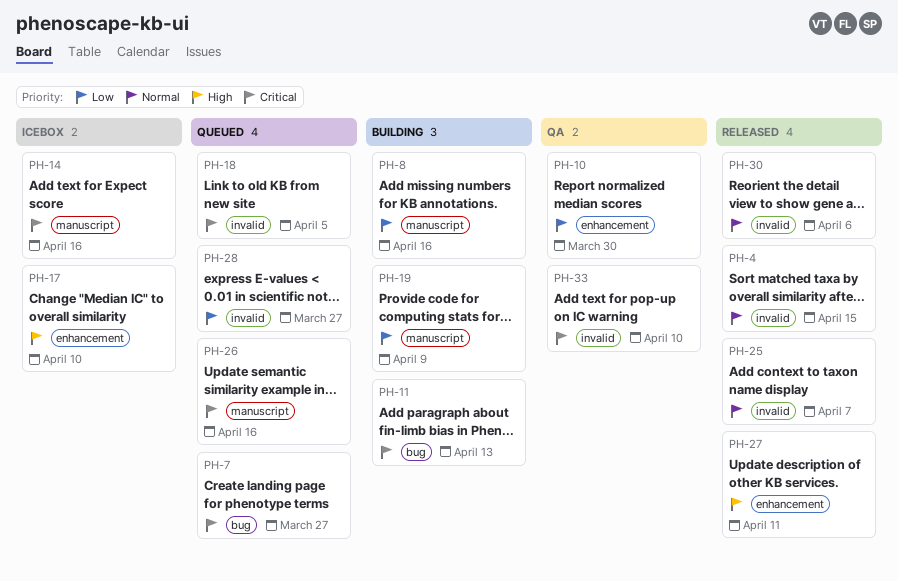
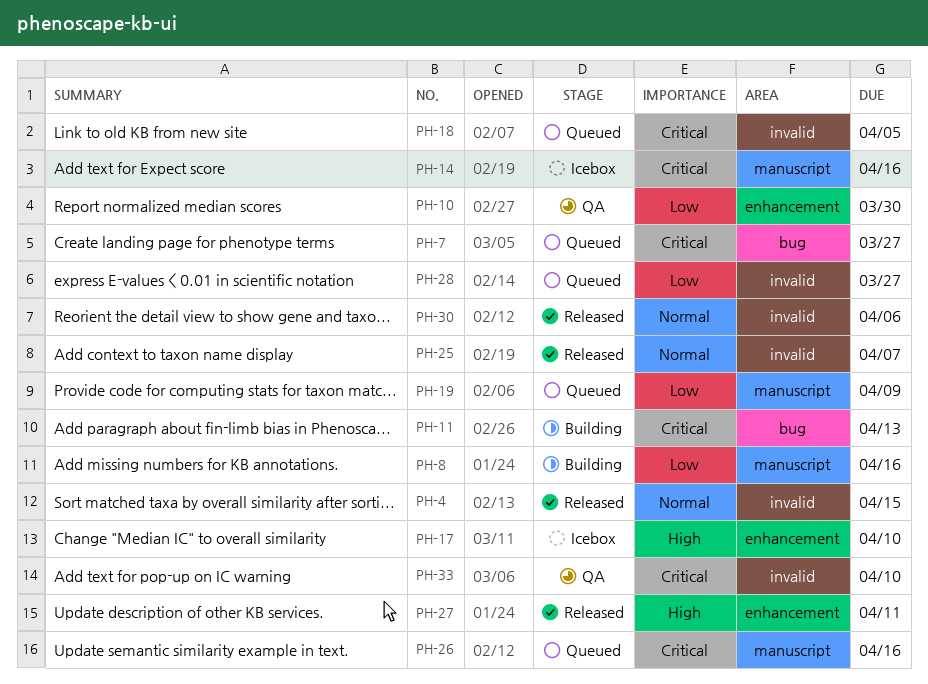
PH-19, status: Building -> Queued

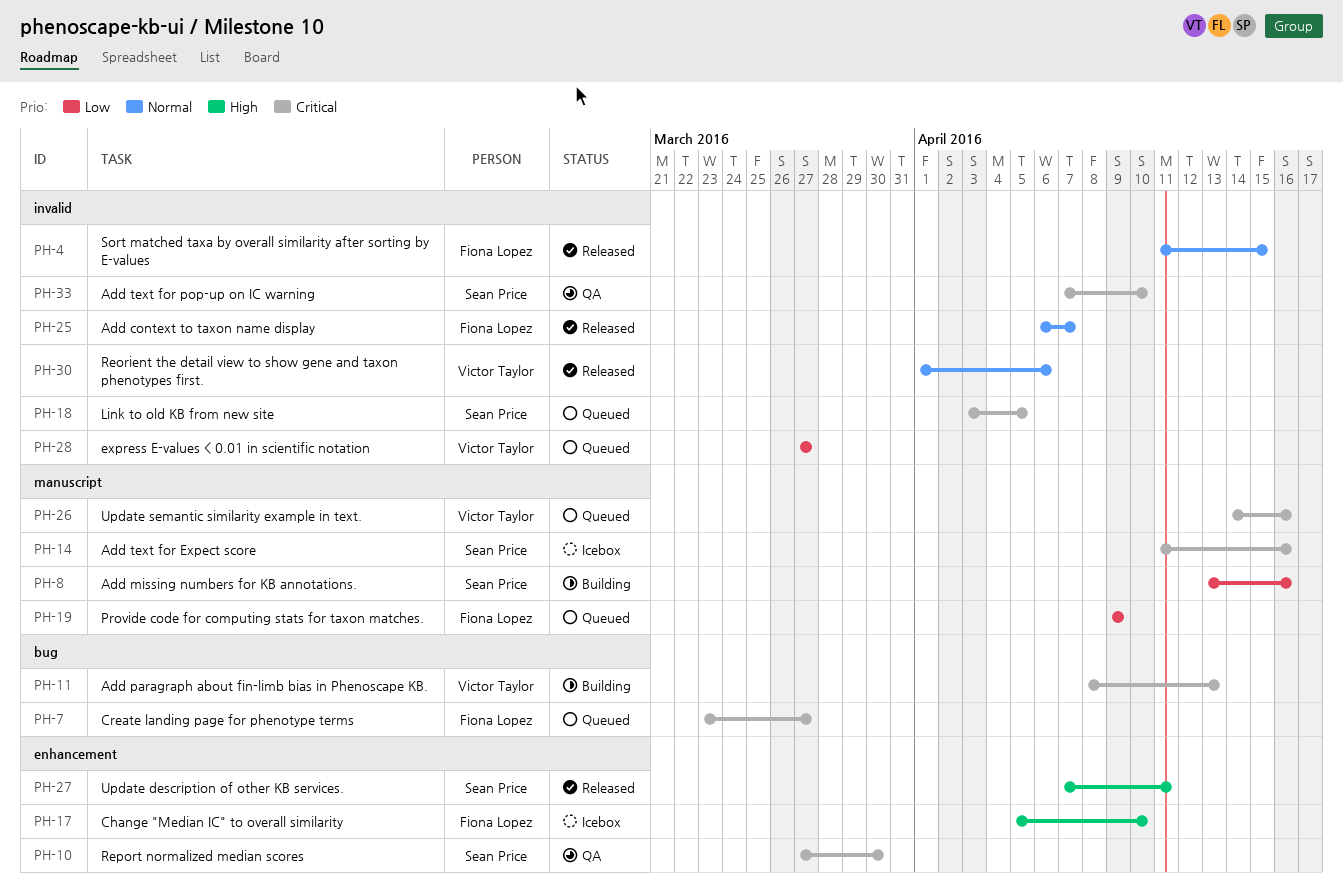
PH-10, priority: Low -> Critical

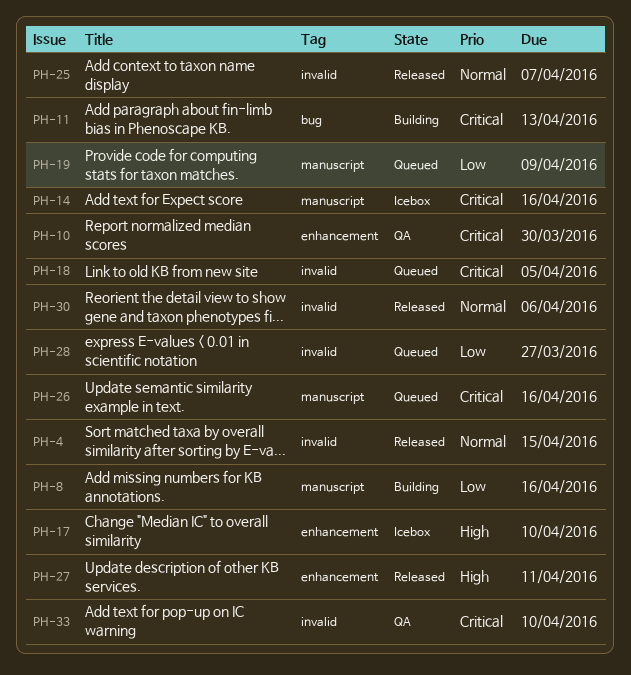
PH-7: present -> none

